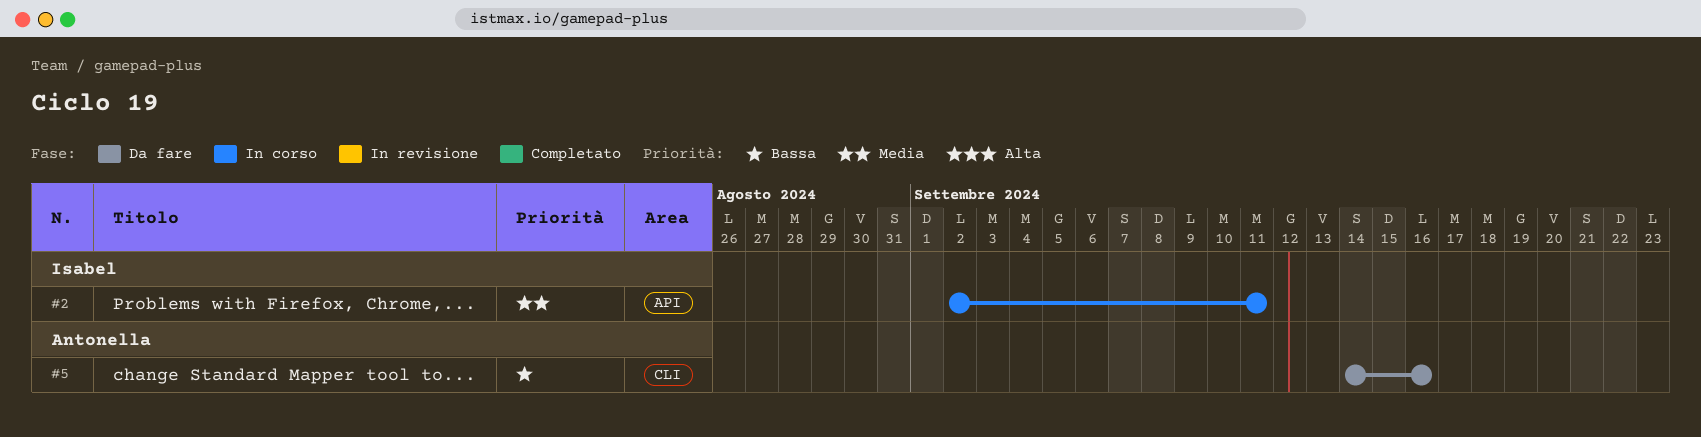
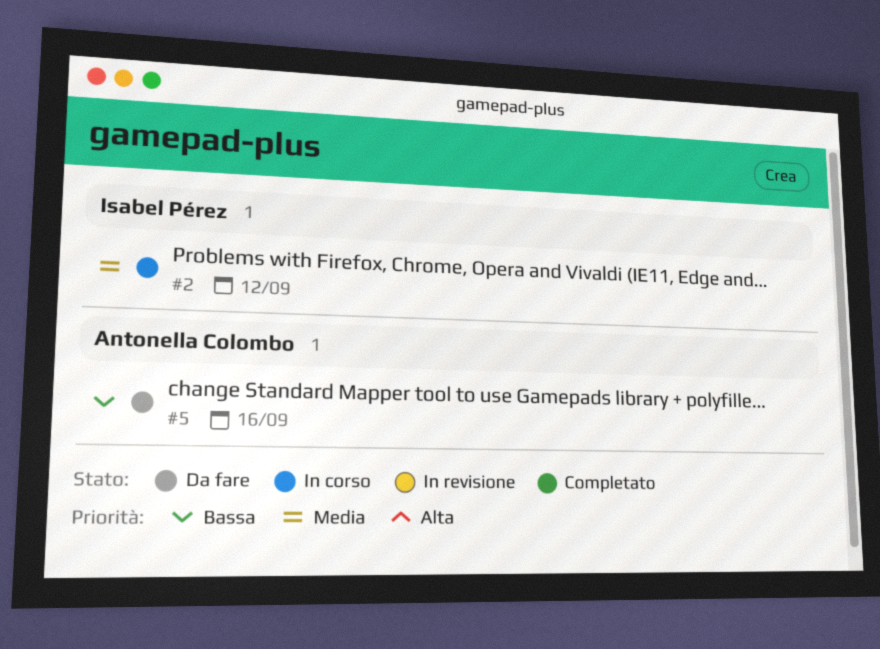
#2, due: Sep 11 -> Sep 12

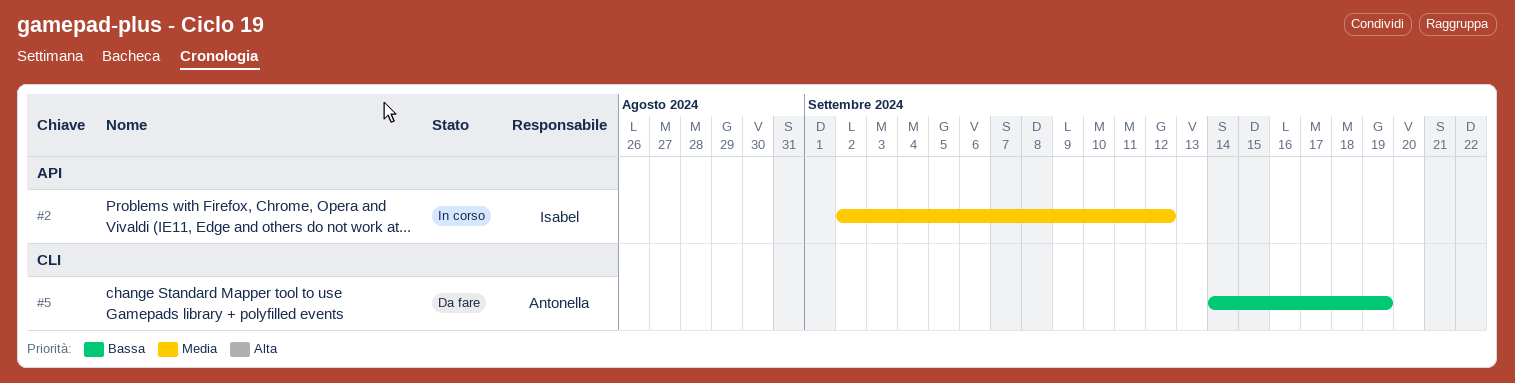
#5, due: Sep 16 -> Sep 19

